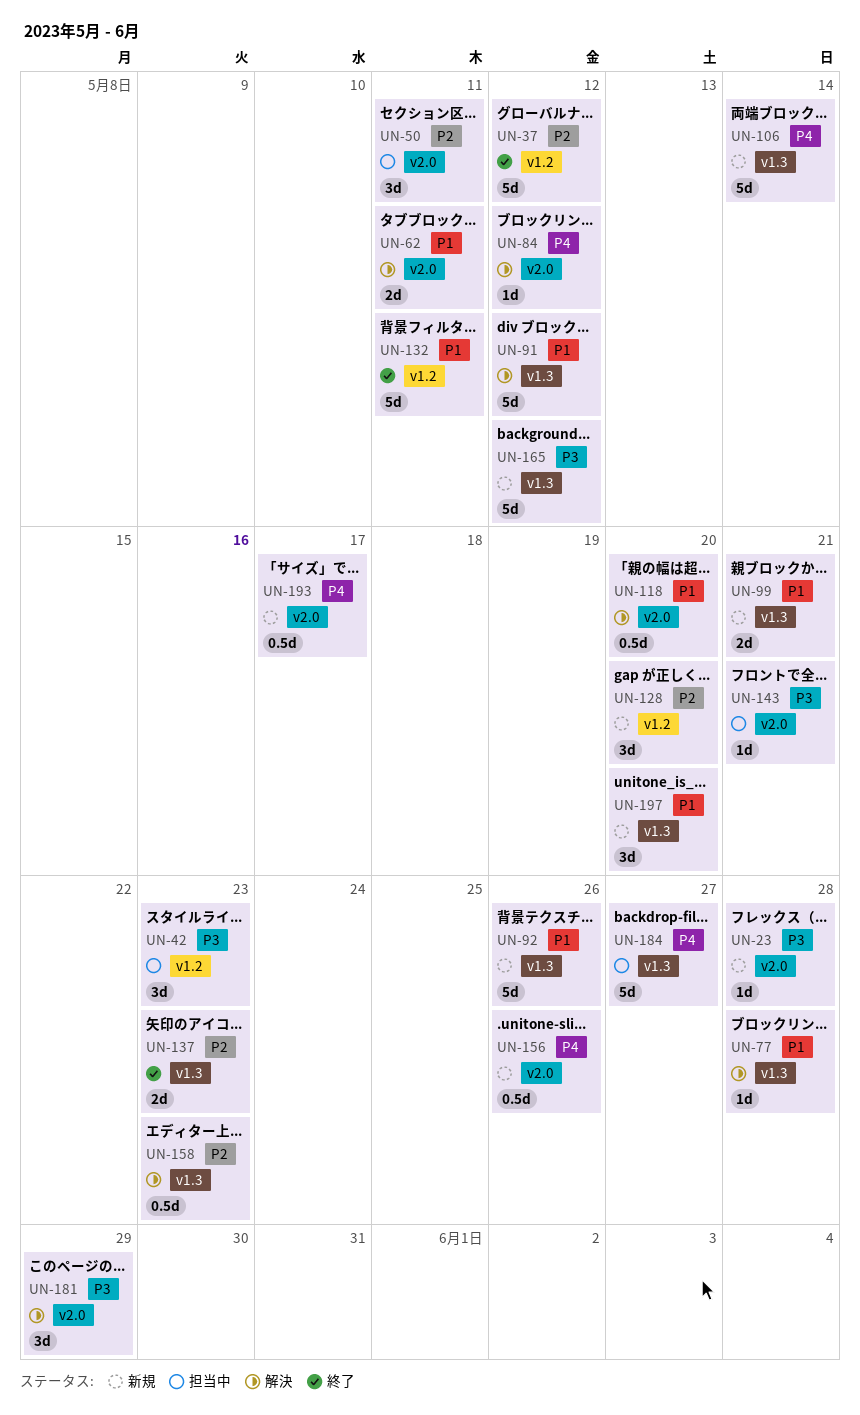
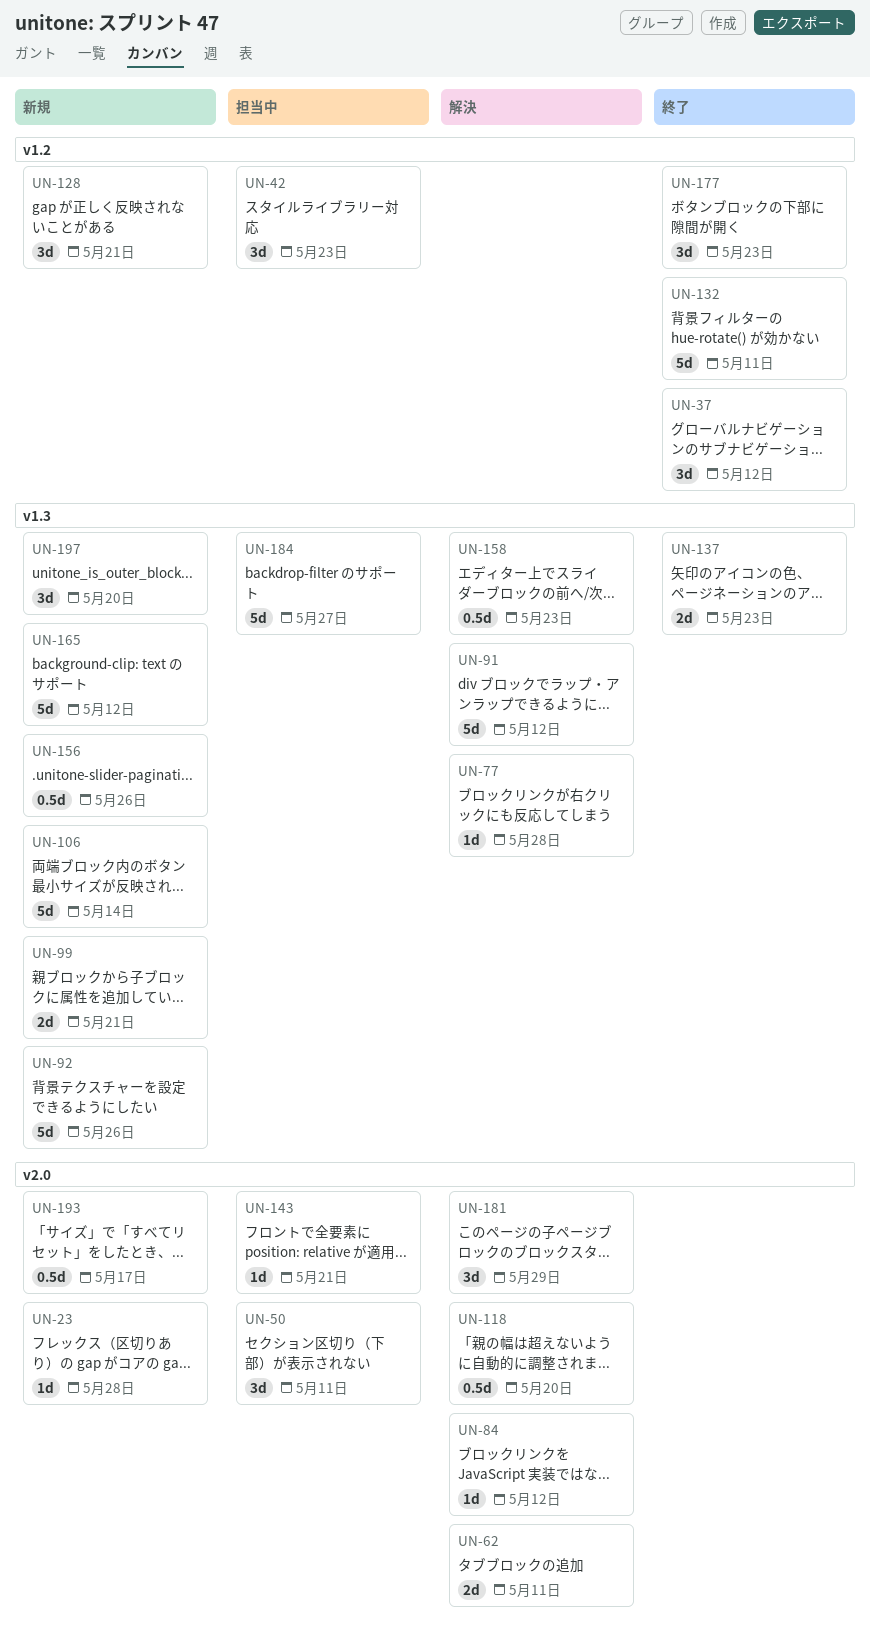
UN-37, estimate: 5d -> 3d
UN-128, due: May 20 -> May 21
UN-156, label: v2.0 -> v1.3
UN-177: none -> present

